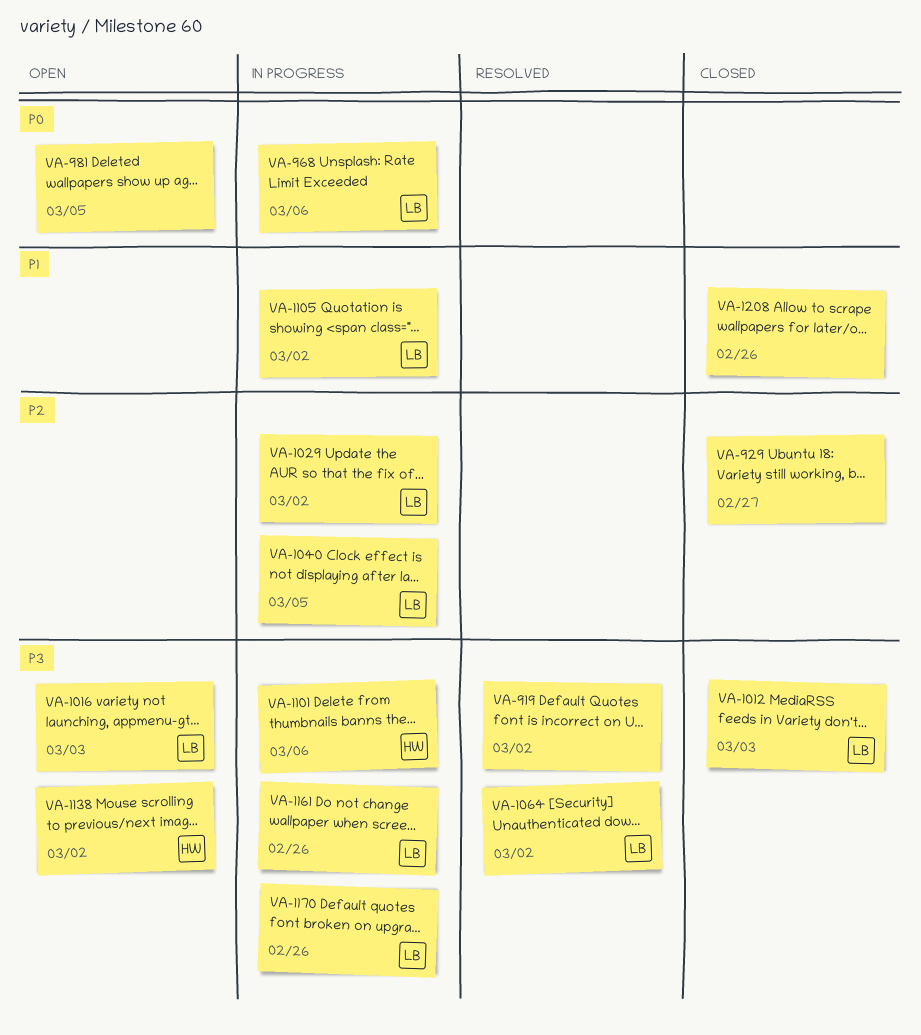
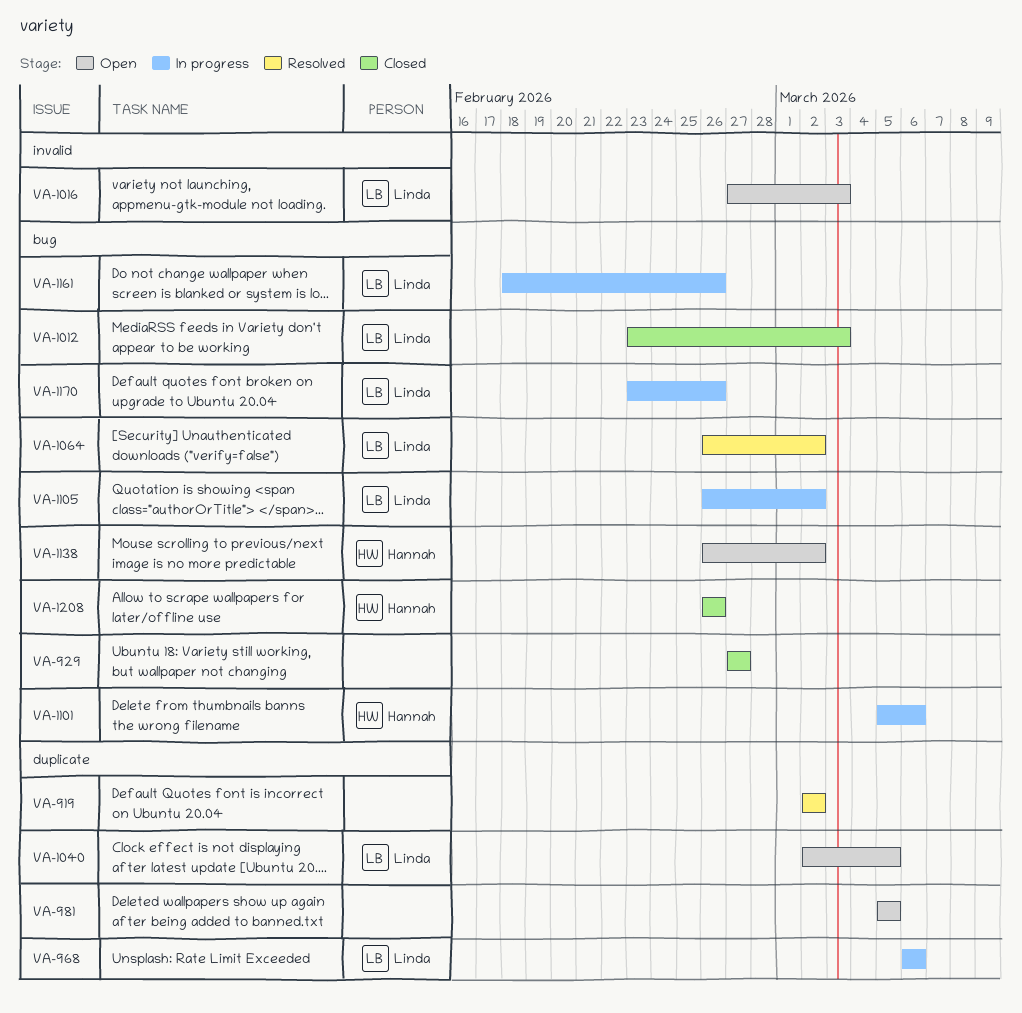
VA-1029: present -> none
VA-1040, status: In progress -> Open
VA-1208, owner: none -> Hannah

